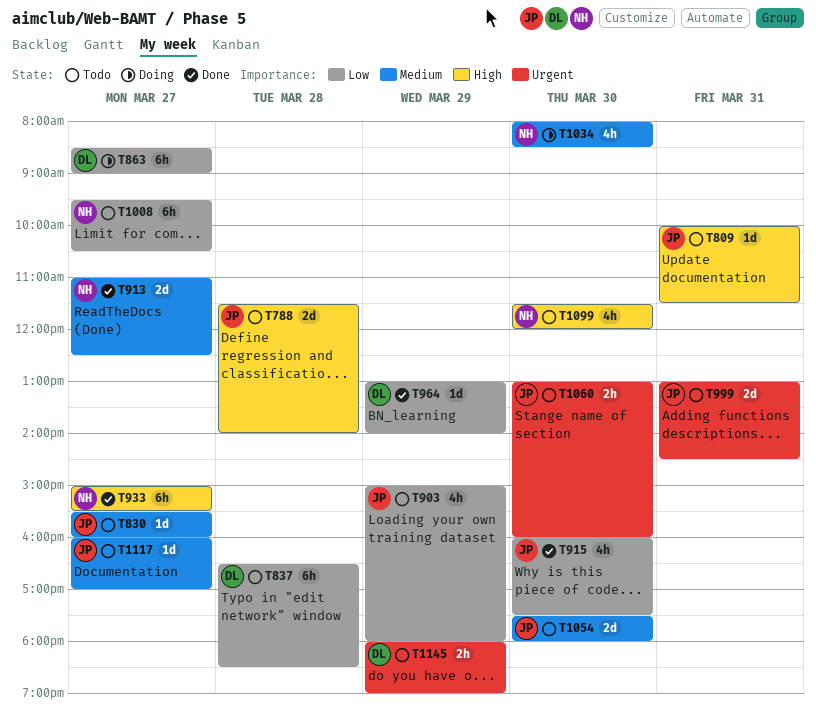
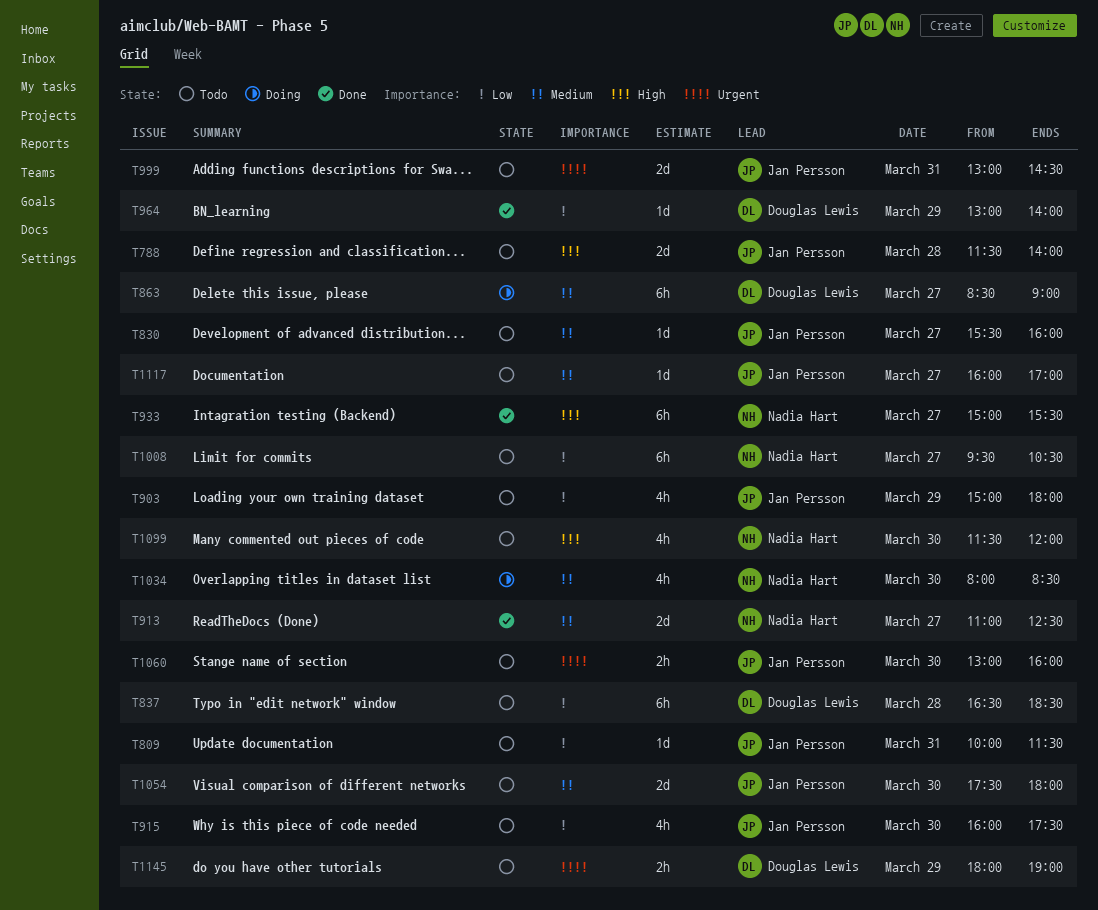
T809, priority: High -> Low
T863, priority: Low -> Medium
T915, status: Done -> Todo

